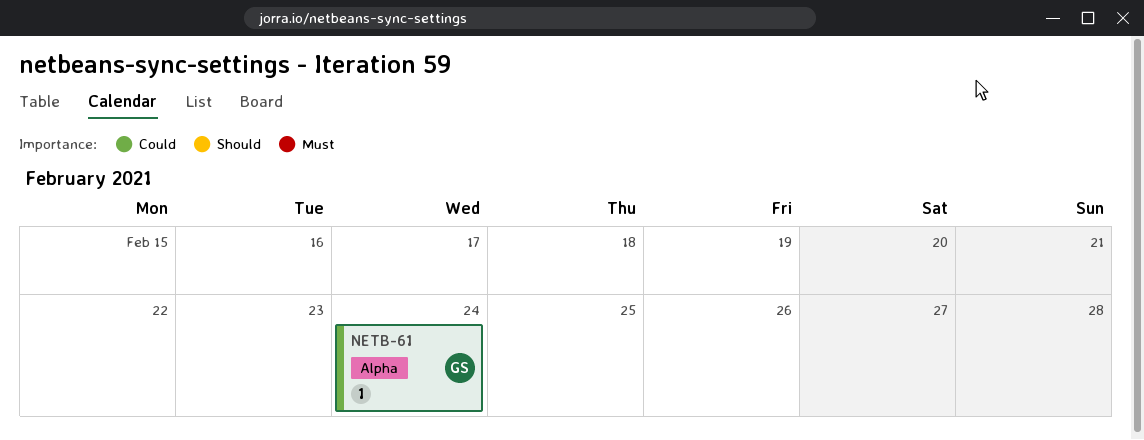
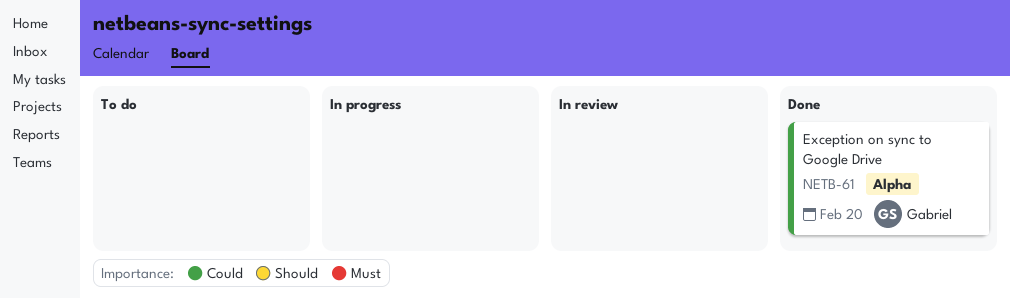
NETB-61, due: Feb 24 -> Feb 20

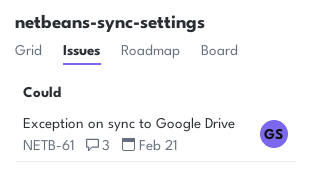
NETB-61, due: Feb 20 -> Feb 21

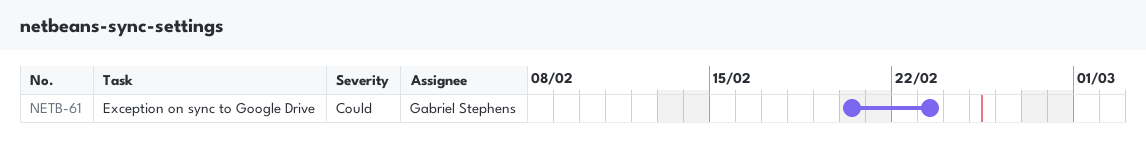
NETB-61, due: Feb 21 -> Feb 23

